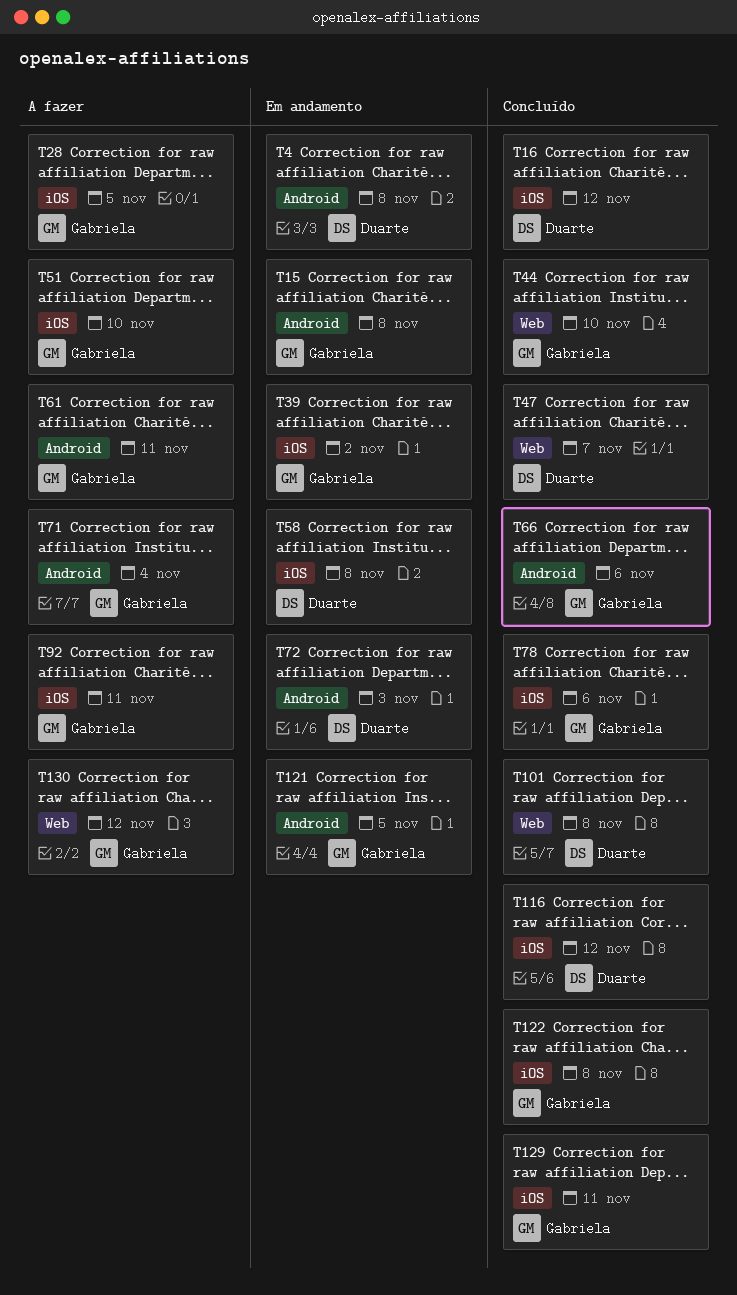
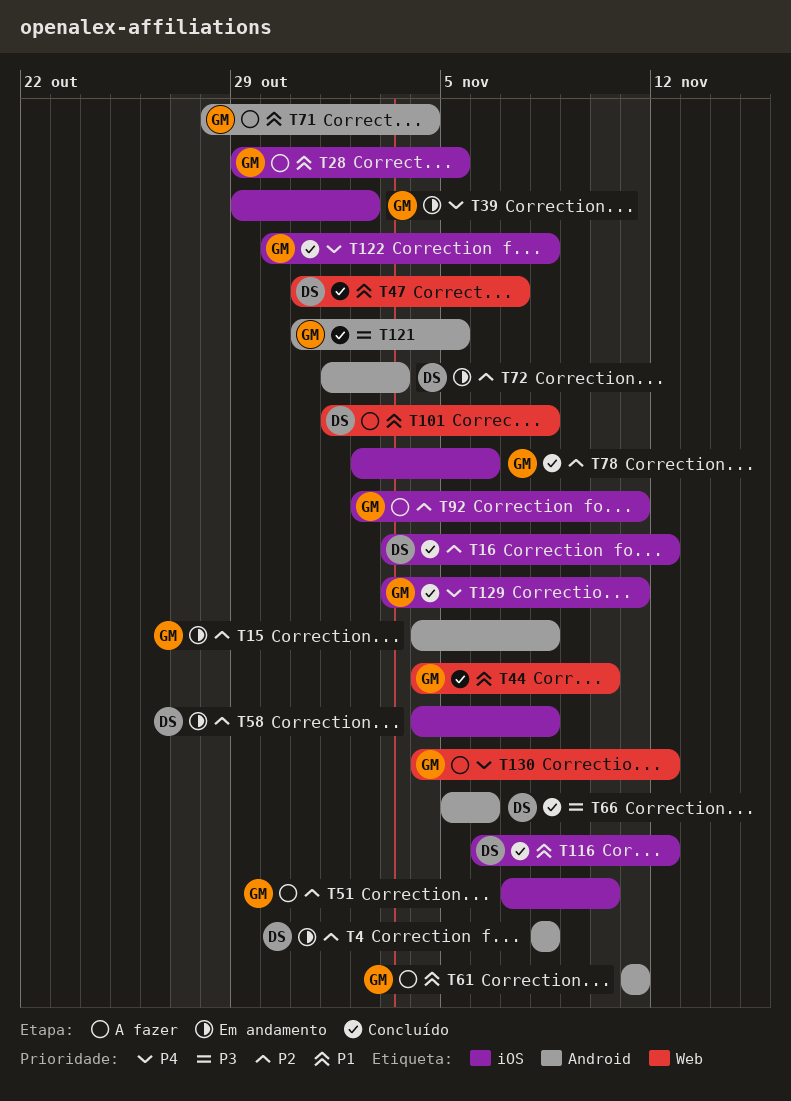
T66, owner: Gabriela -> Duarte
T101, status: Concluído -> A fazer
T121, status: Em andamento -> Concluído

